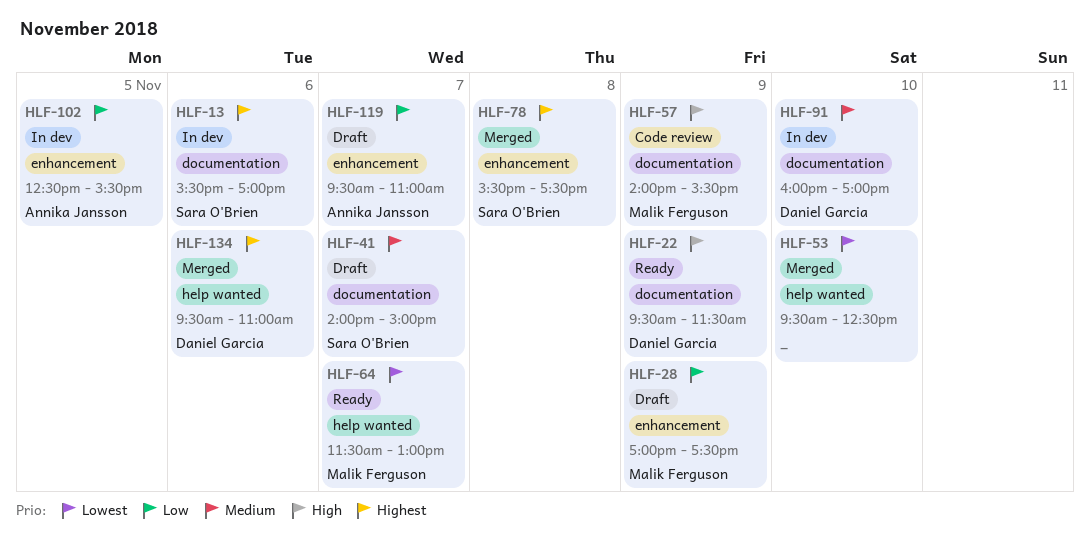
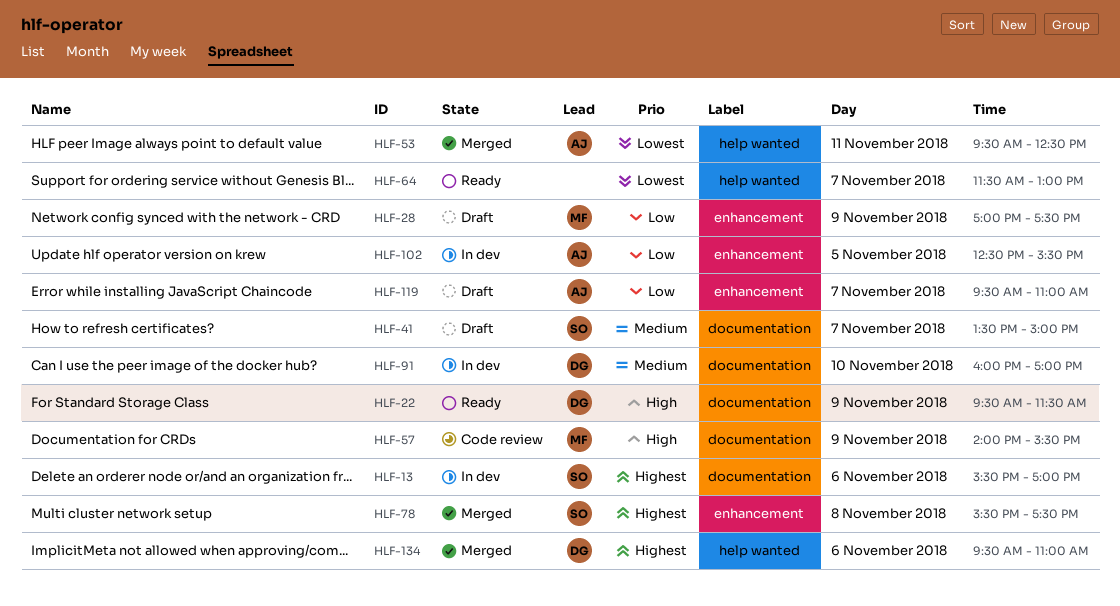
HLF-41, begins: 14:00 -> 13:30
HLF-53, owner: none -> Annika Jansson
HLF-53, day: Nov 10 -> Nov 11
HLF-64, owner: Malik Ferguson -> none

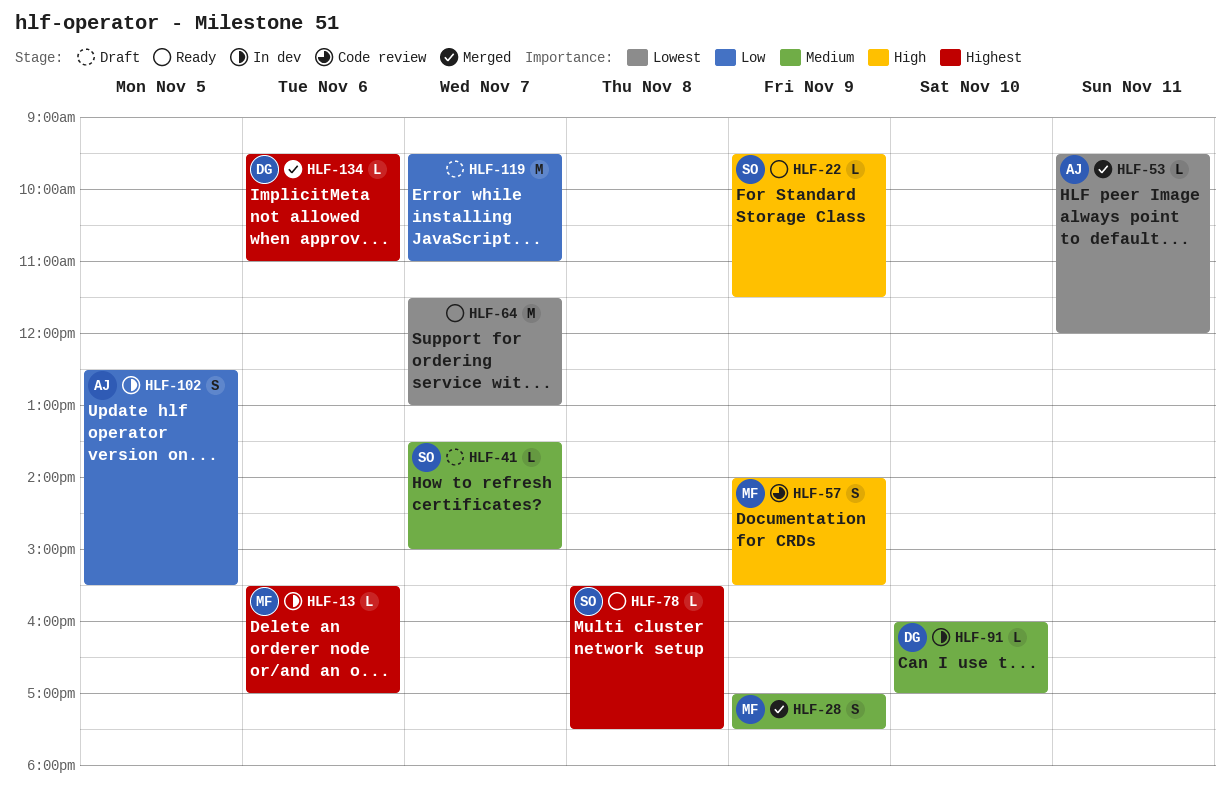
HLF-13, owner: SO -> MF
HLF-22, owner: DG -> SO
HLF-28, status: Draft -> Merged
HLF-28, priority: Low -> Medium
HLF-53, ends: 12:30 -> 12:00
HLF-78, status: Merged -> Ready
HLF-119, owner: AJ -> none

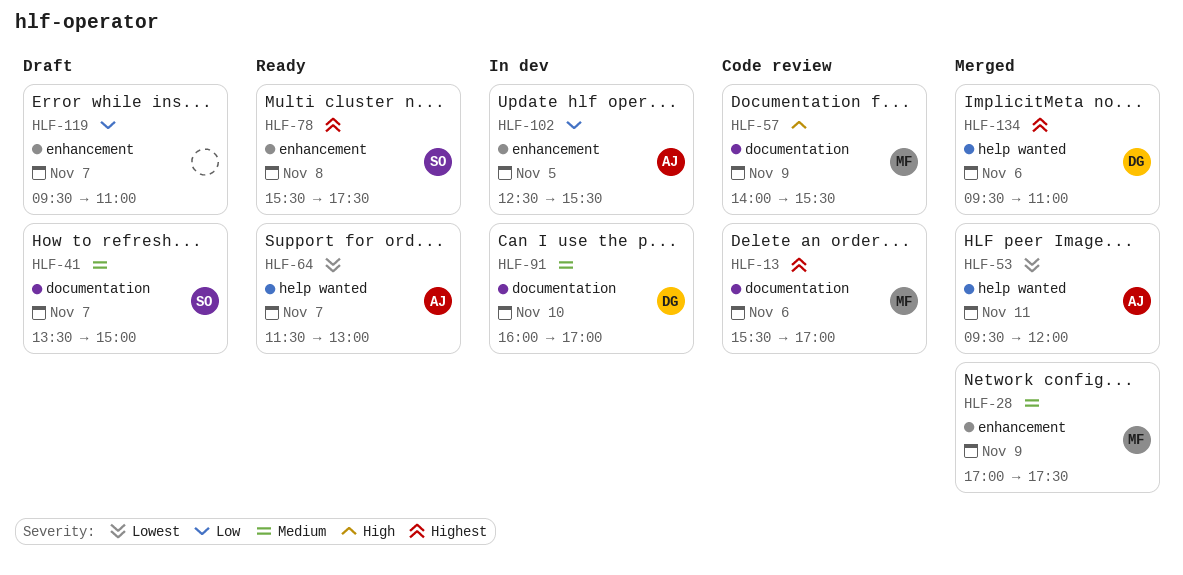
HLF-13, status: In dev -> Code review
HLF-22: present -> none
HLF-64, owner: none -> AJ

